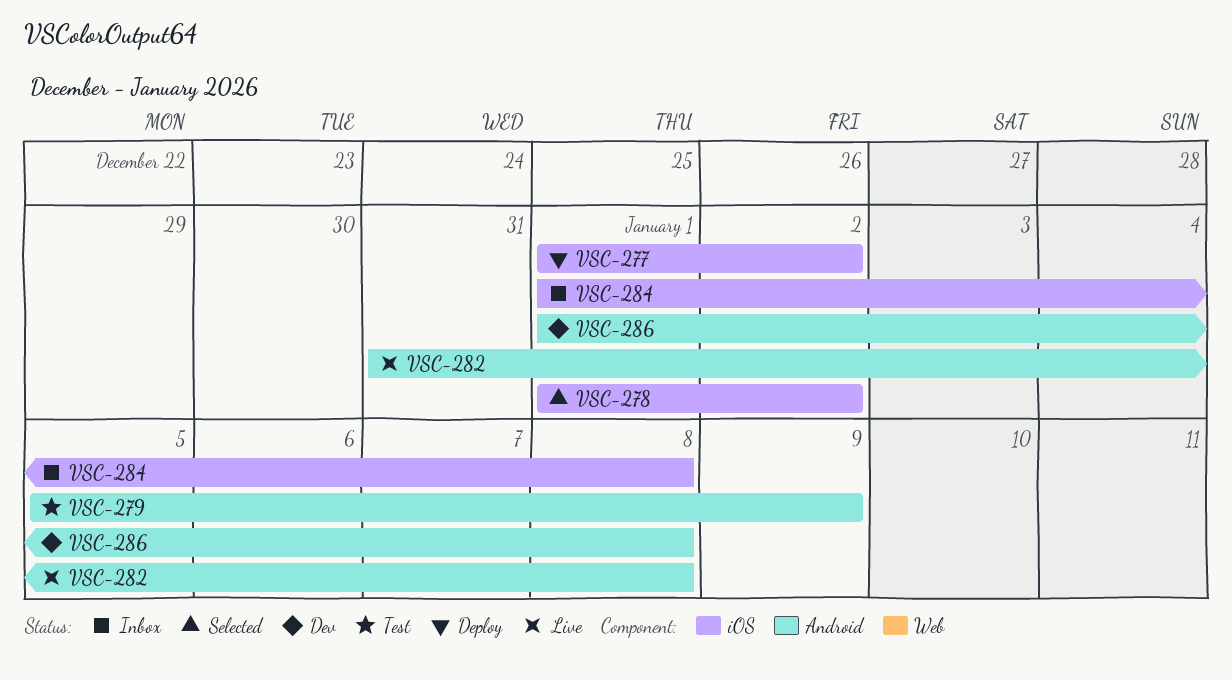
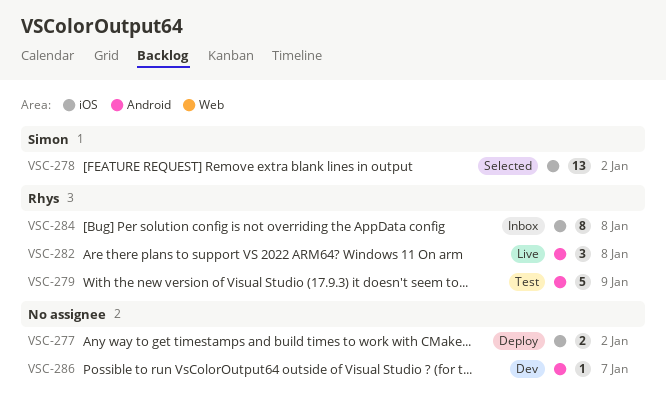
VSC-286, due: Jan 8 -> Jan 7

